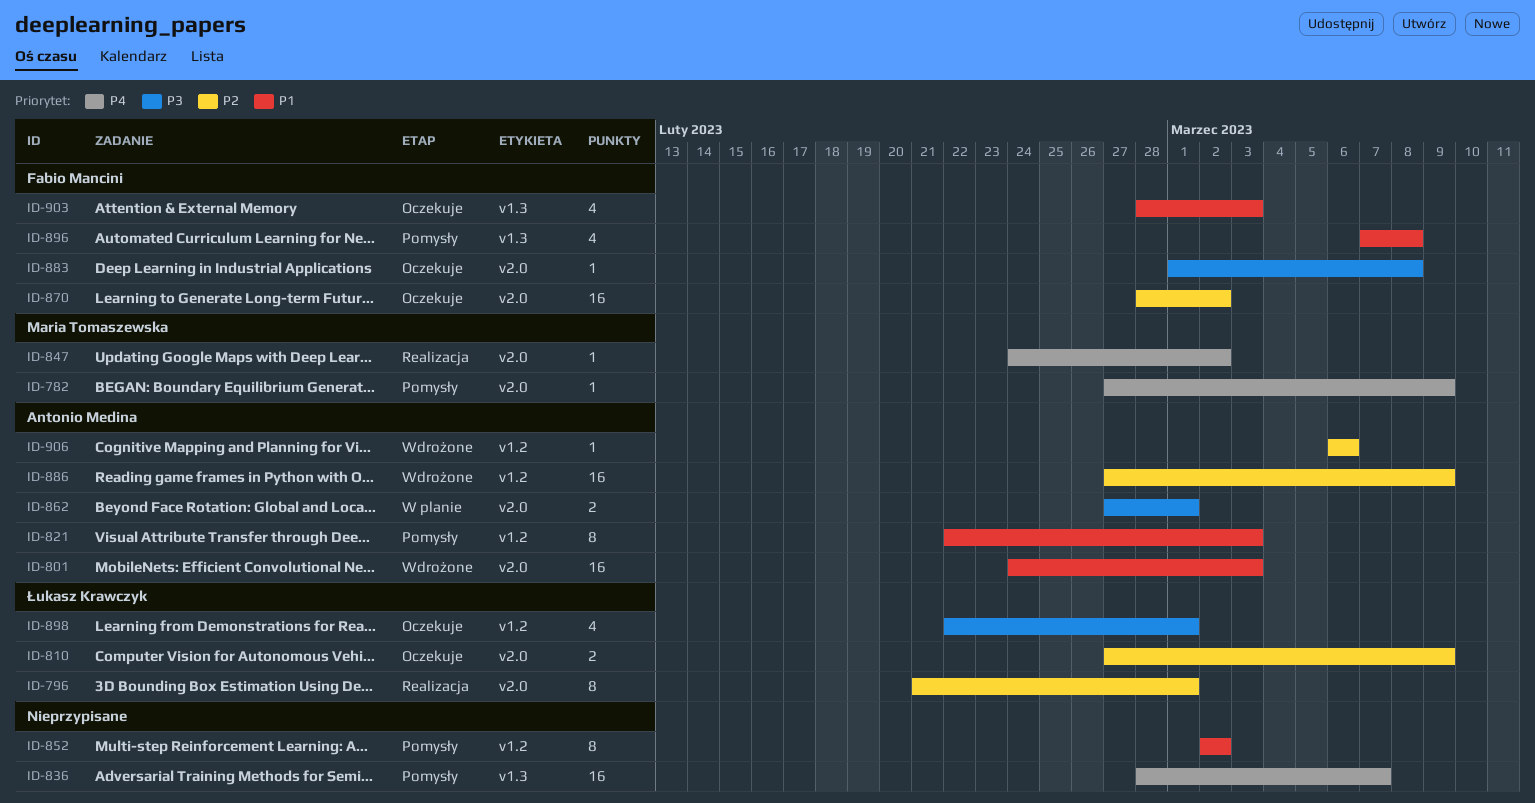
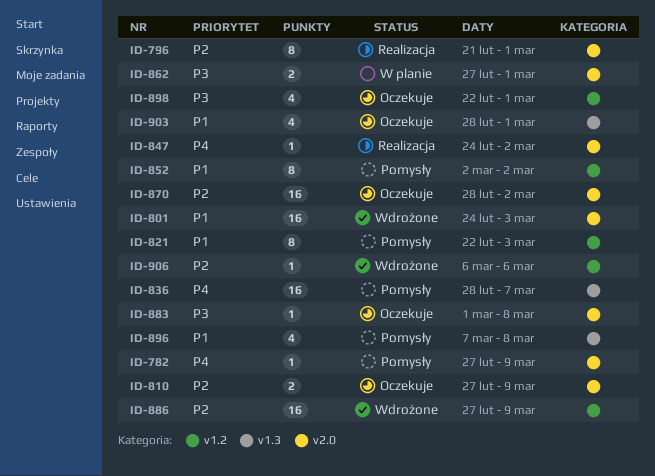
ID-903, due: Mar 3 -> Mar 1

